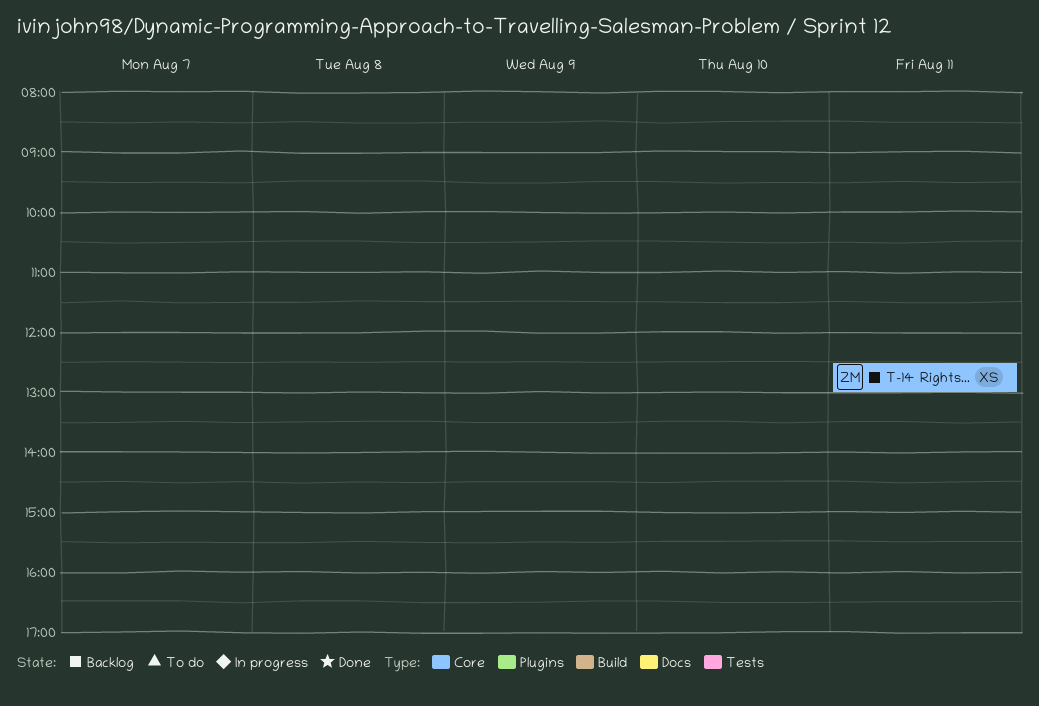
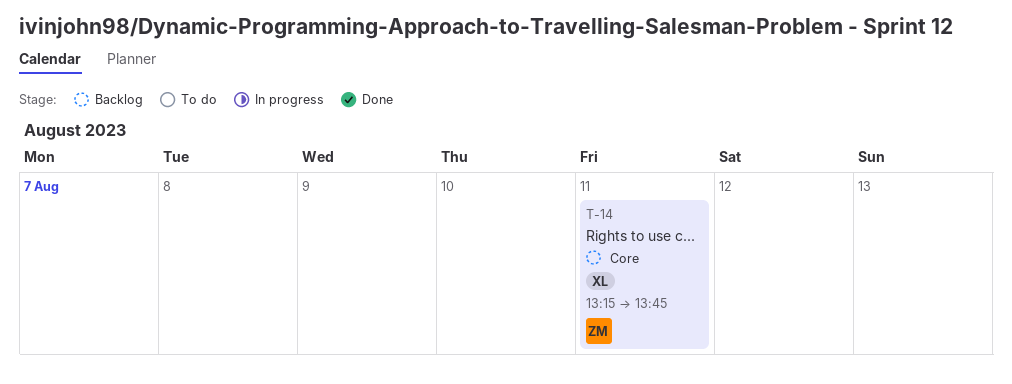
T-14, estimate: XS -> XL
T-14, begins: 12:30 -> 13:15
T-14, ends: 13:00 -> 13:45

